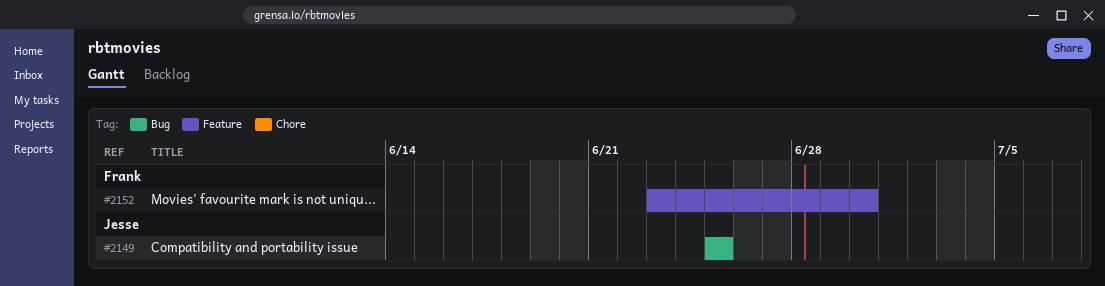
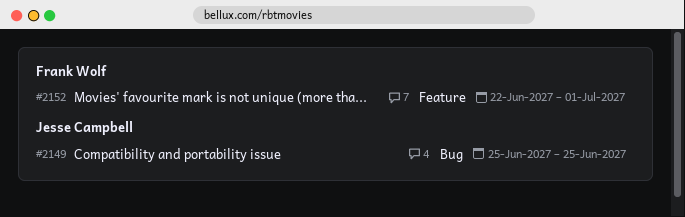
#2152, start: Jun 23 -> Jun 22
#2152, due: Jun 30 -> Jul 1

